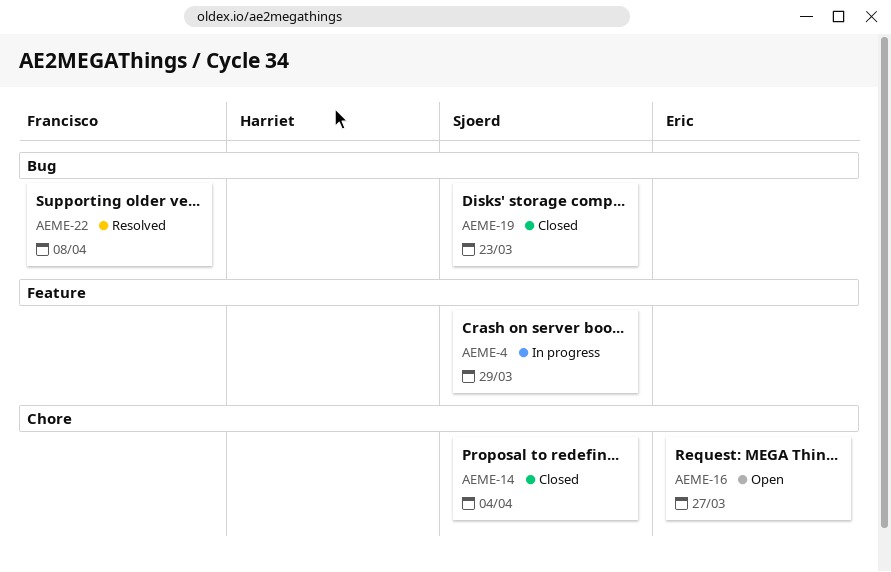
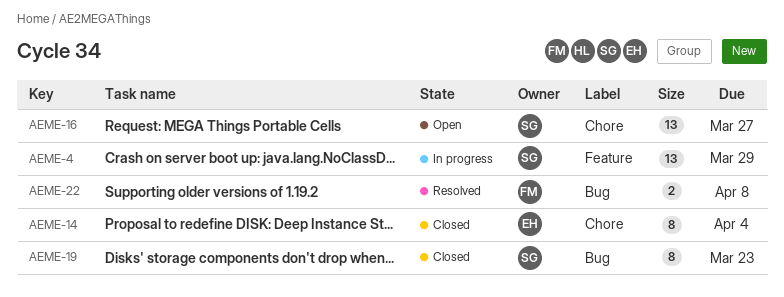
AEME-14, owner: Sjoerd -> Eric
AEME-16, owner: Eric -> Sjoerd

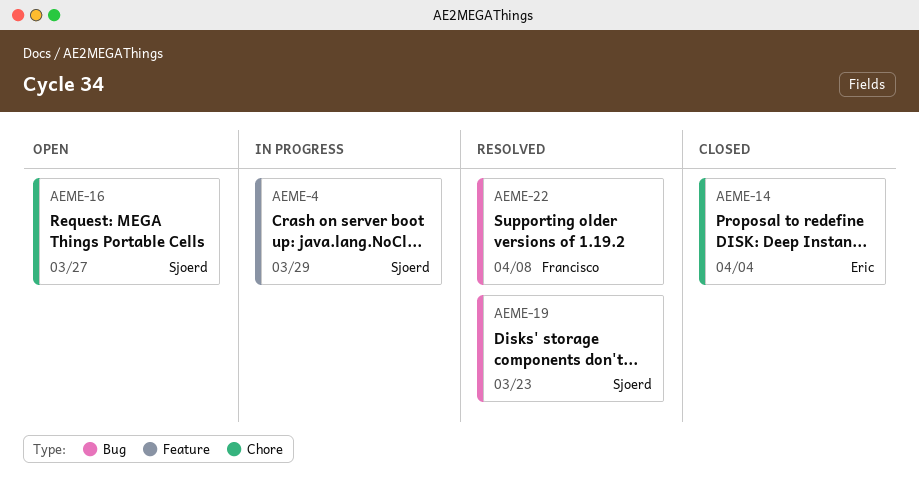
AEME-19, status: Closed -> Resolved

